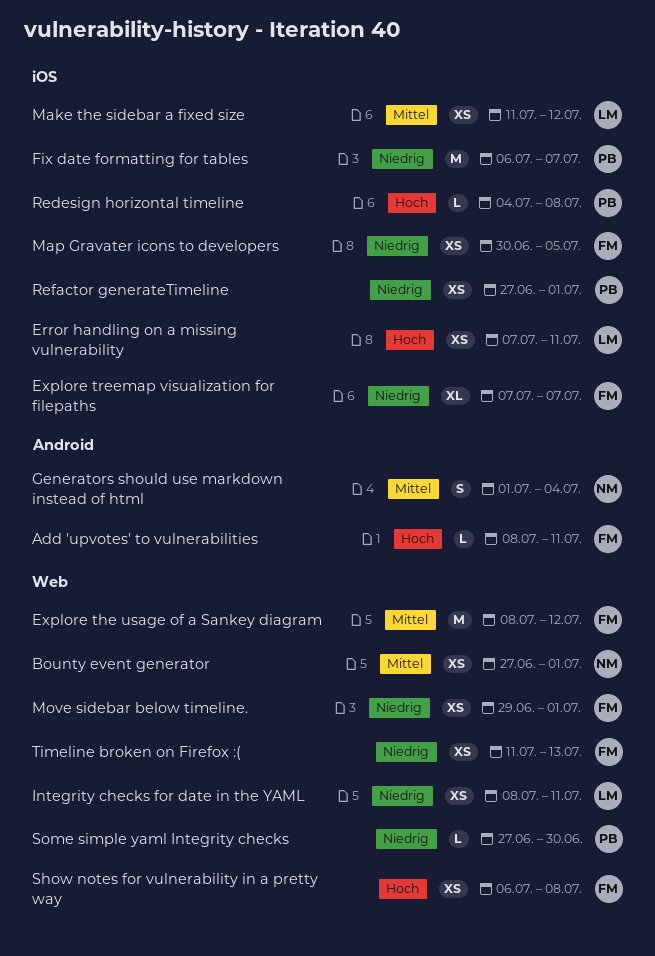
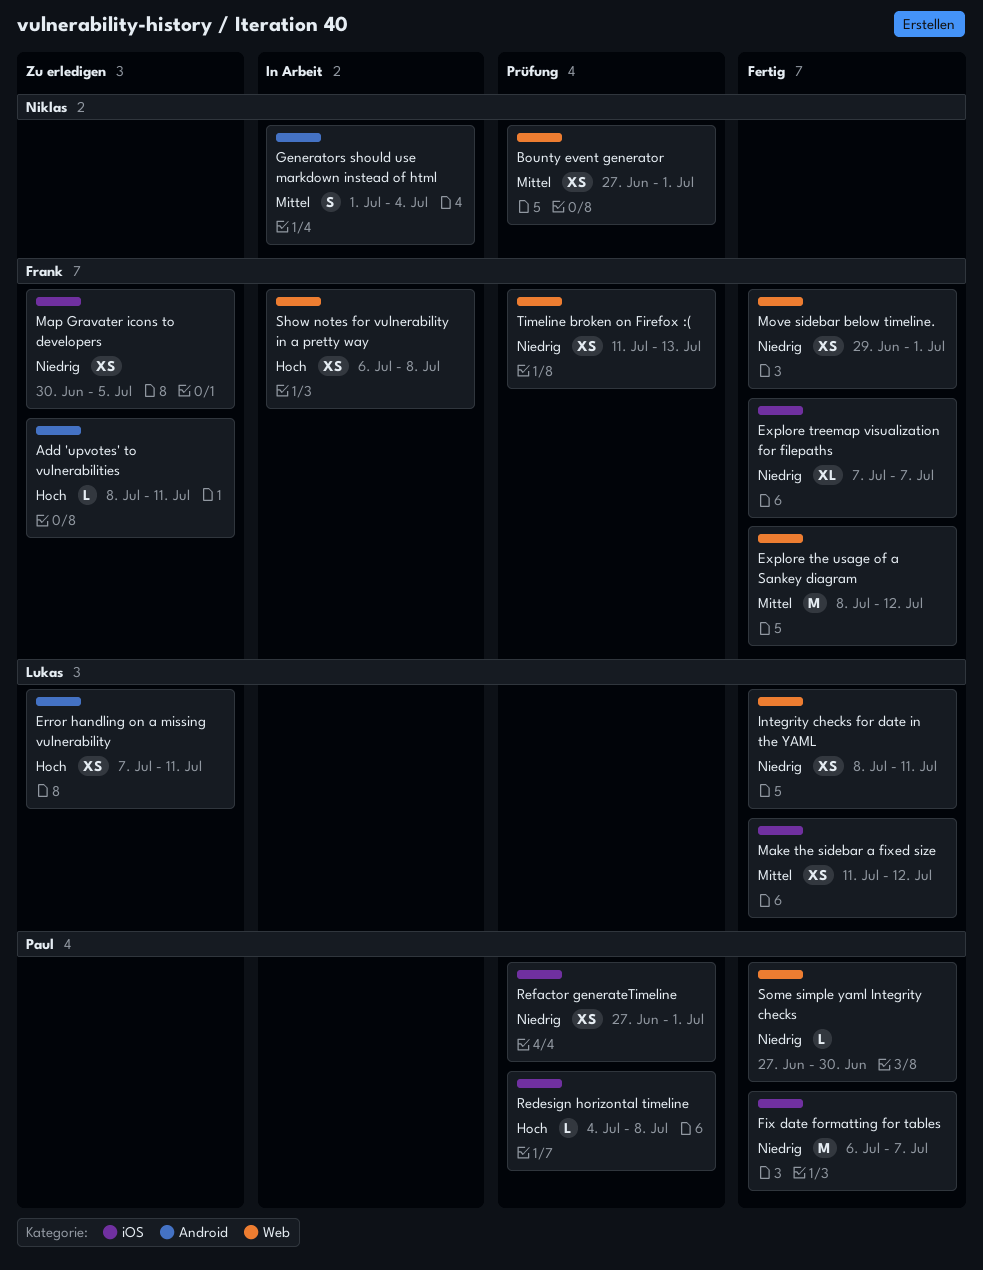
Error handling on a missing vulnerability, label: iOS -> Android

